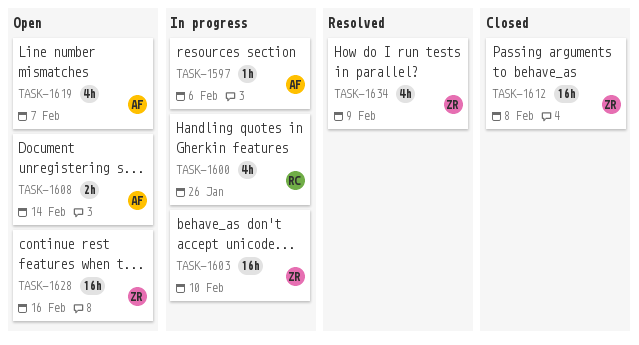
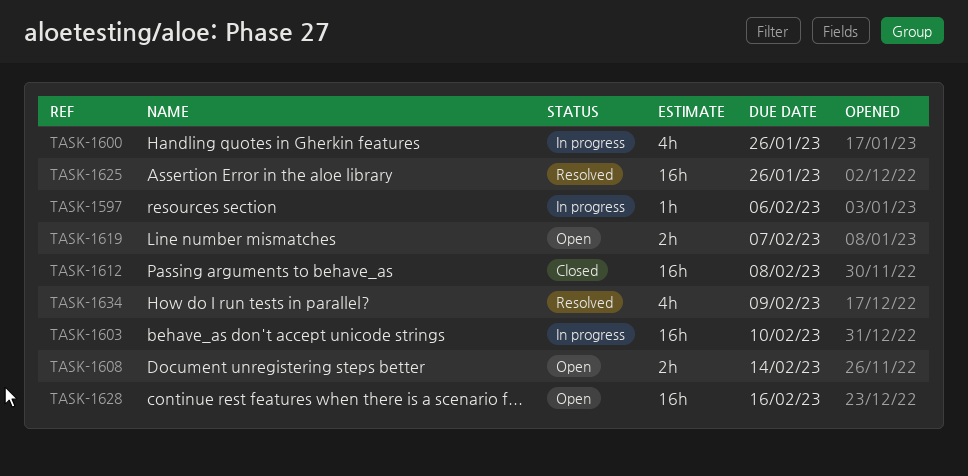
TASK-1619, estimate: 4h -> 2h
TASK-1625: none -> present

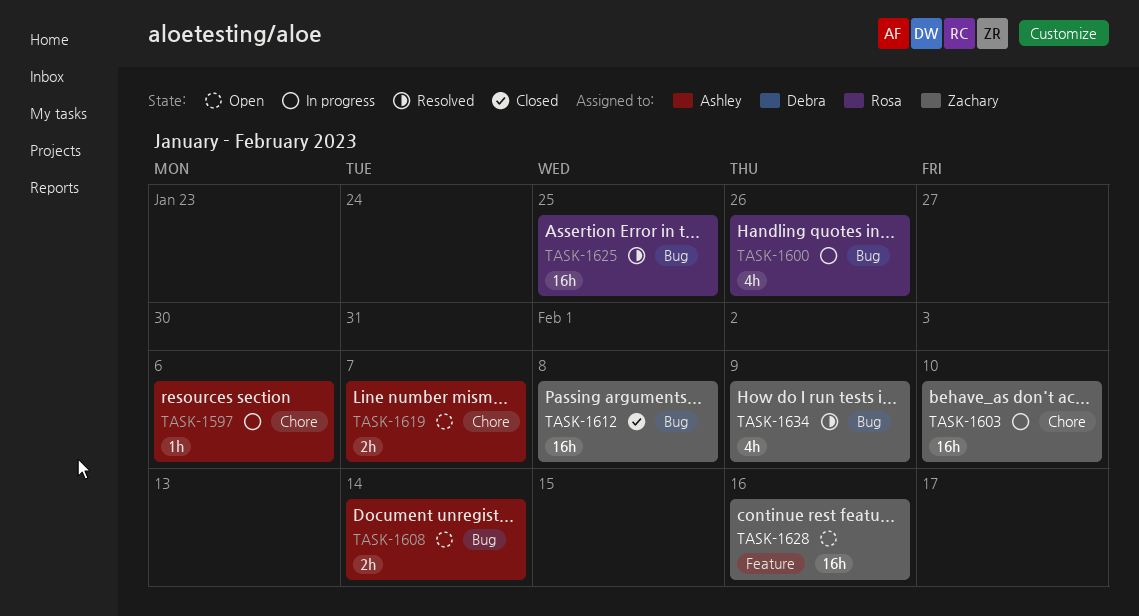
TASK-1625, due: Jan 26 -> Jan 25

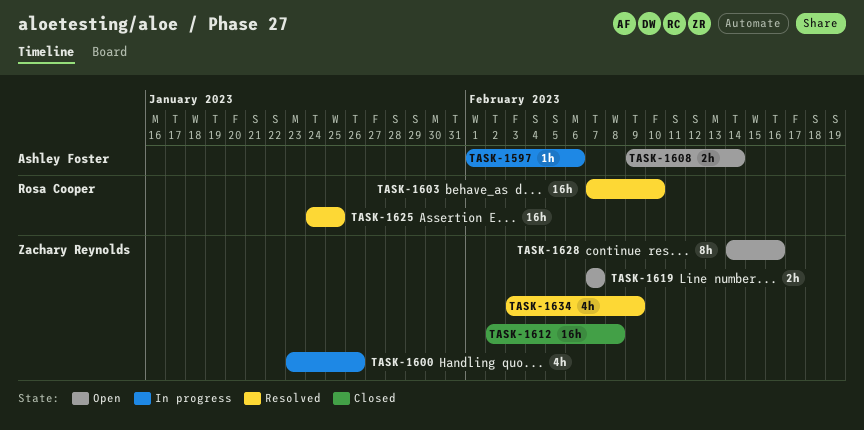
TASK-1600, owner: Rosa Cooper -> Zachary Reynolds
TASK-1603, status: In progress -> Resolved
TASK-1603, owner: Zachary Reynolds -> Rosa Cooper
TASK-1619, owner: Ashley Foster -> Zachary Reynolds
TASK-1628, estimate: 16h -> 8h

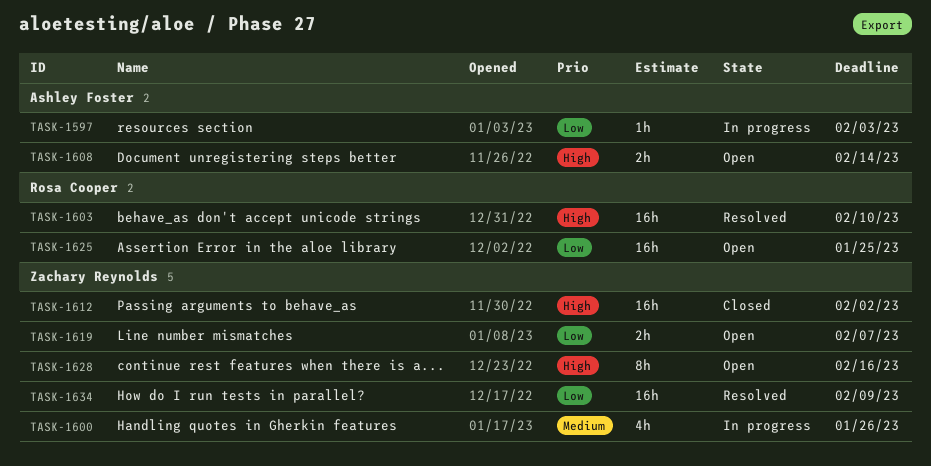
TASK-1597, due: Feb 6 -> Feb 3
TASK-1612, due: Feb 8 -> Feb 2
TASK-1625, status: Resolved -> Open
TASK-1634, estimate: 4h -> 16h

